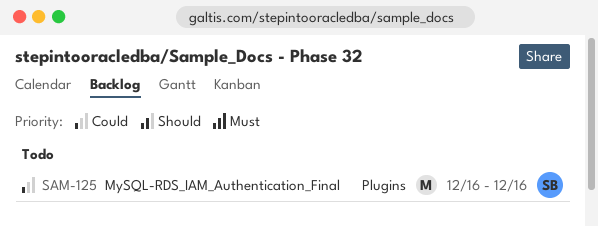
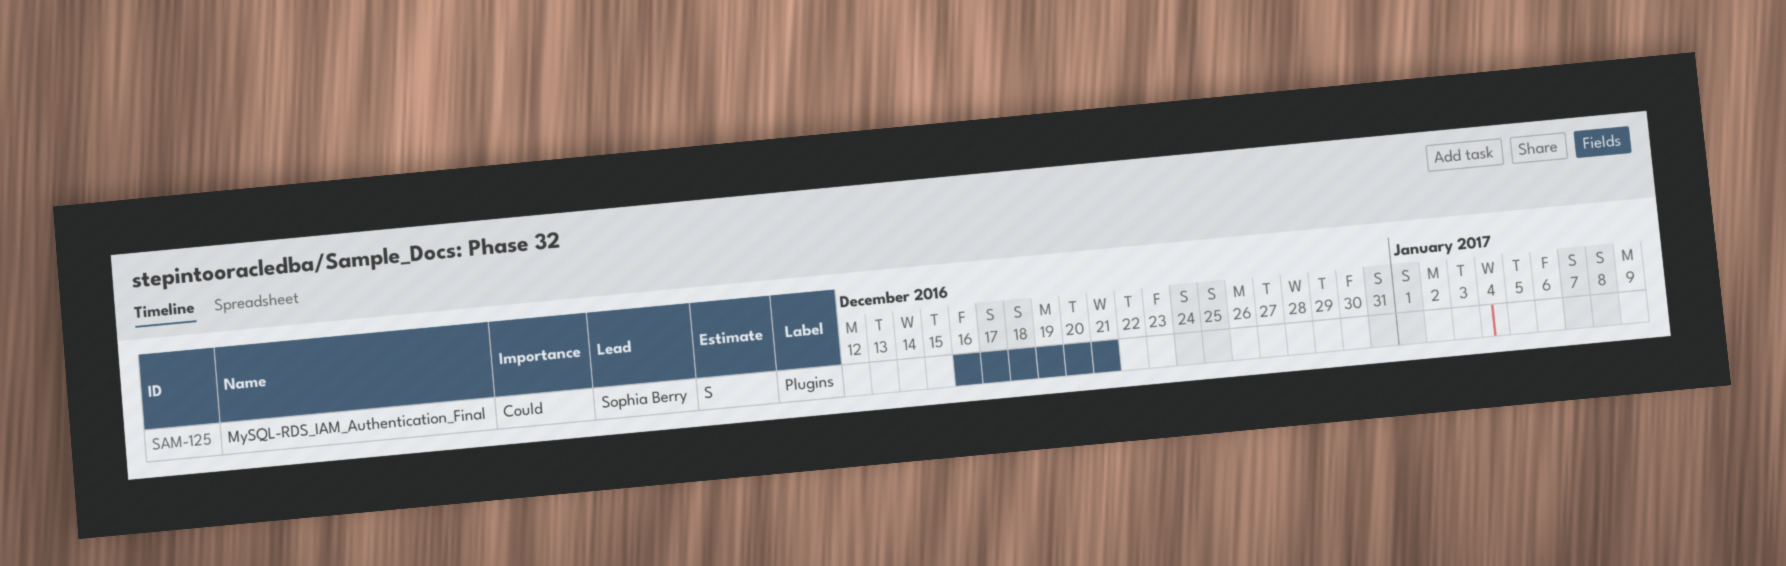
SAM-125, estimate: M -> S
SAM-125, due: Dec 16 -> Dec 21

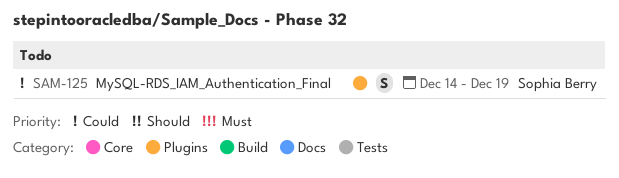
SAM-125, start: Dec 16 -> Dec 14
SAM-125, due: Dec 21 -> Dec 19

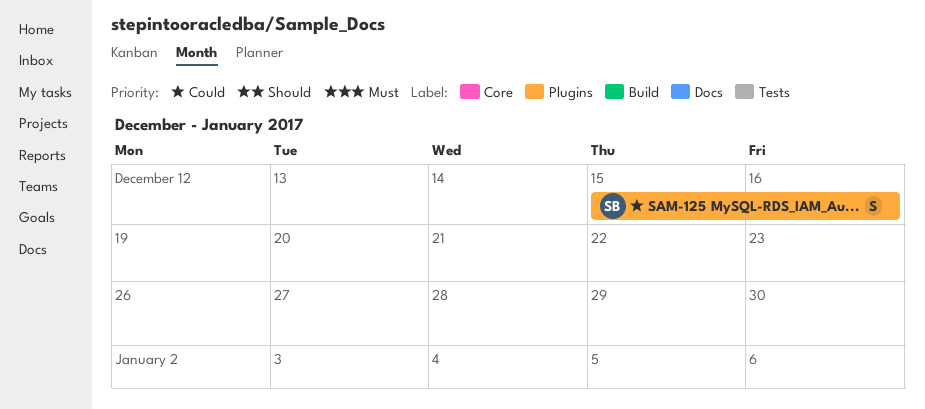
SAM-125, start: Dec 14 -> Dec 15
SAM-125, due: Dec 19 -> Dec 16

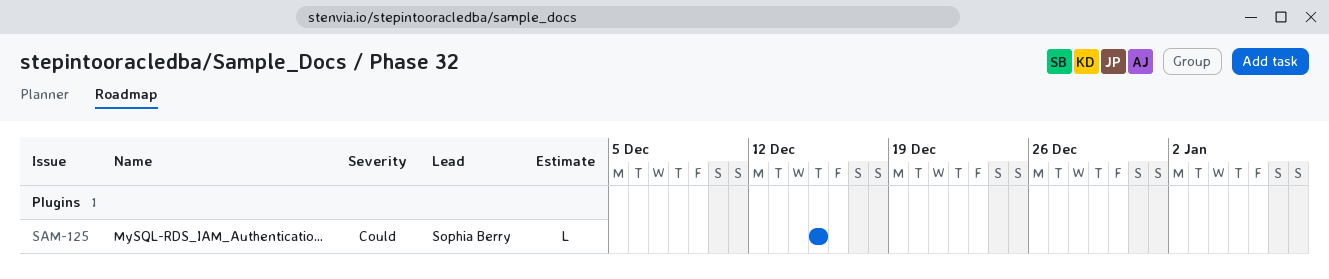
SAM-125, estimate: S -> L
SAM-125, due: Dec 16 -> Dec 15

